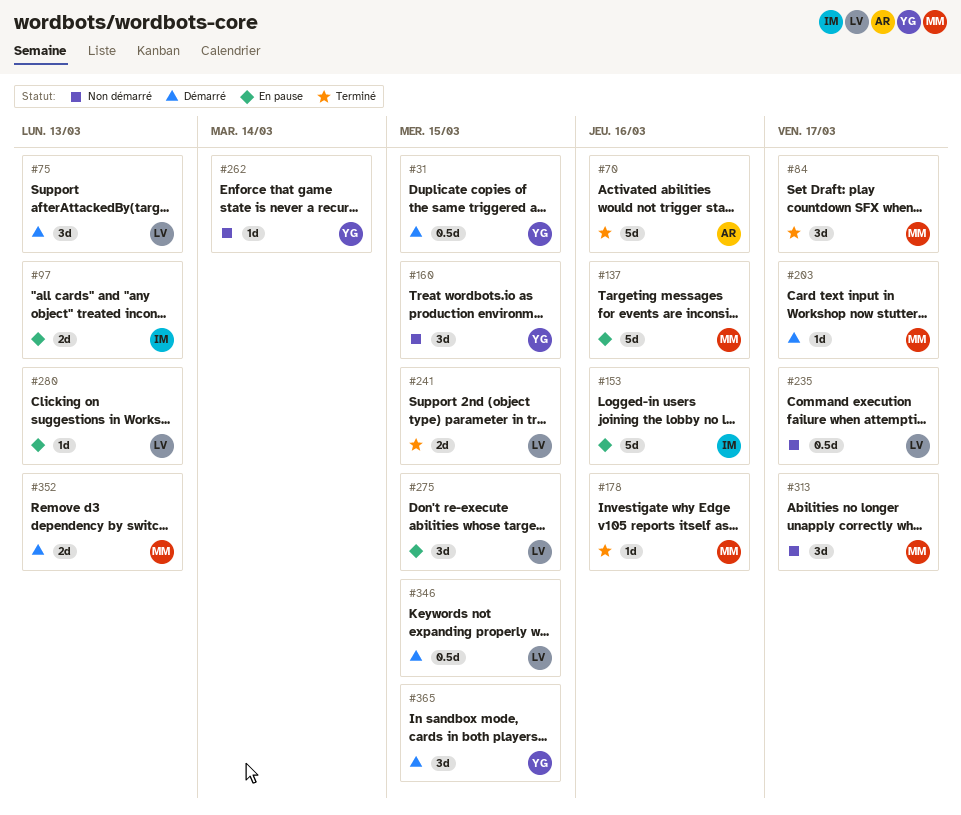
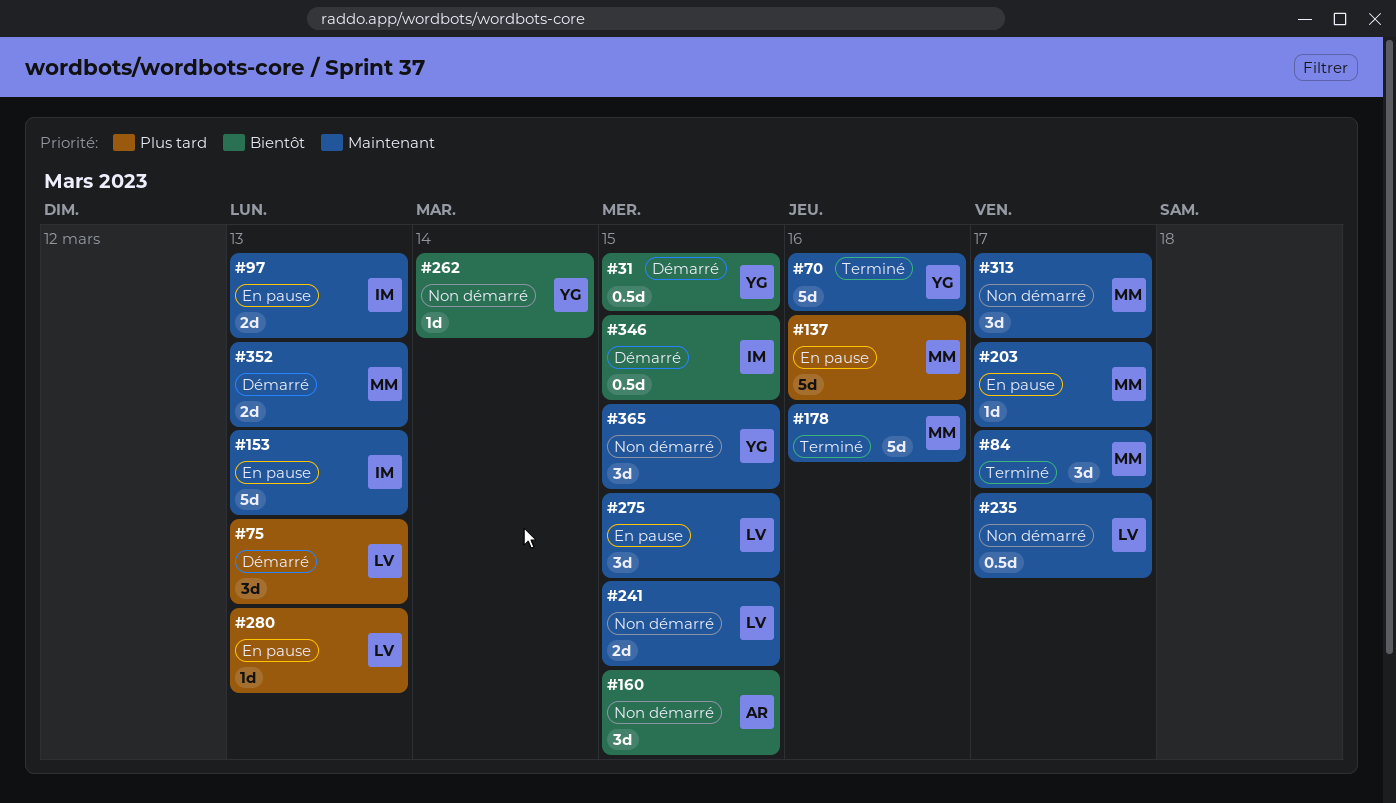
#70, owner: AR -> YG
#153, due: Mar 16 -> Mar 13
#160, owner: YG -> AR
#178, estimate: 1d -> 5d
#203, status: Démarré -> En pause
#241, status: Terminé -> Non démarré
#346, owner: LV -> IM
#365, status: Démarré -> Non démarré

